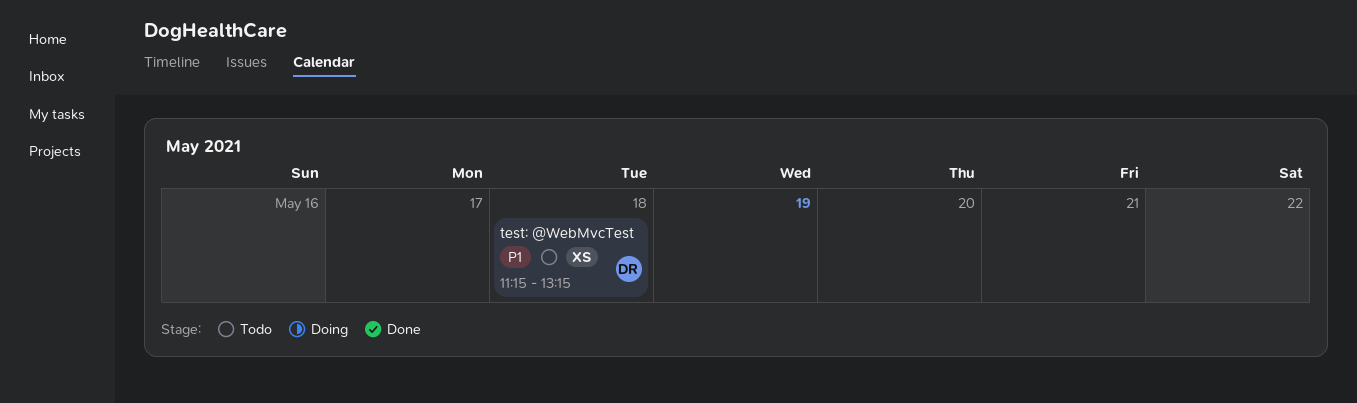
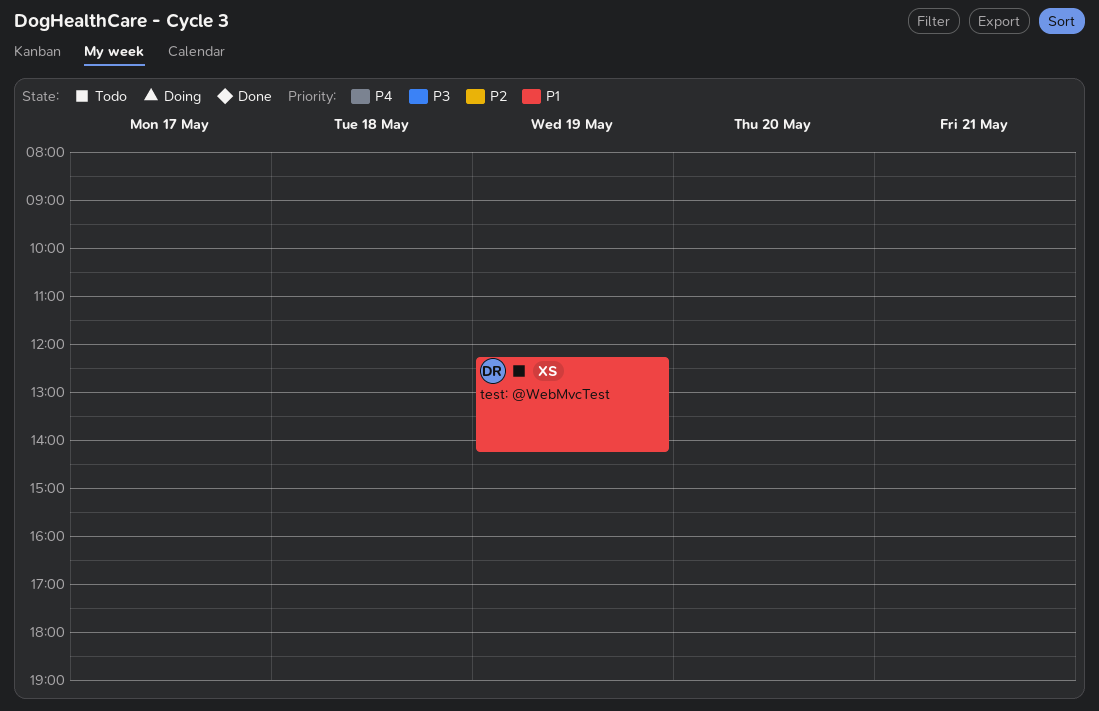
test: @WebMvcTest, day: May 18 -> May 19
test: @WebMvcTest, begins: 11:15 -> 12:15
test: @WebMvcTest, ends: 13:15 -> 14:15

